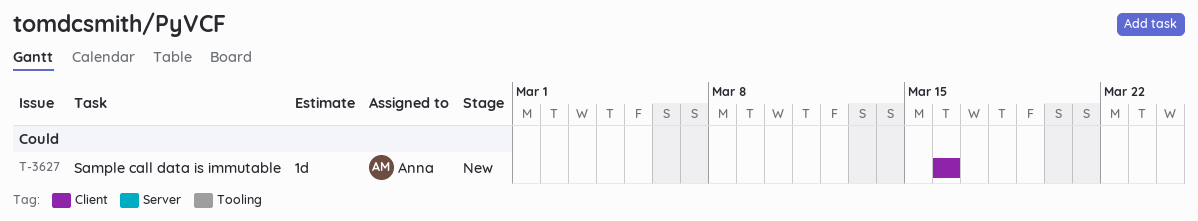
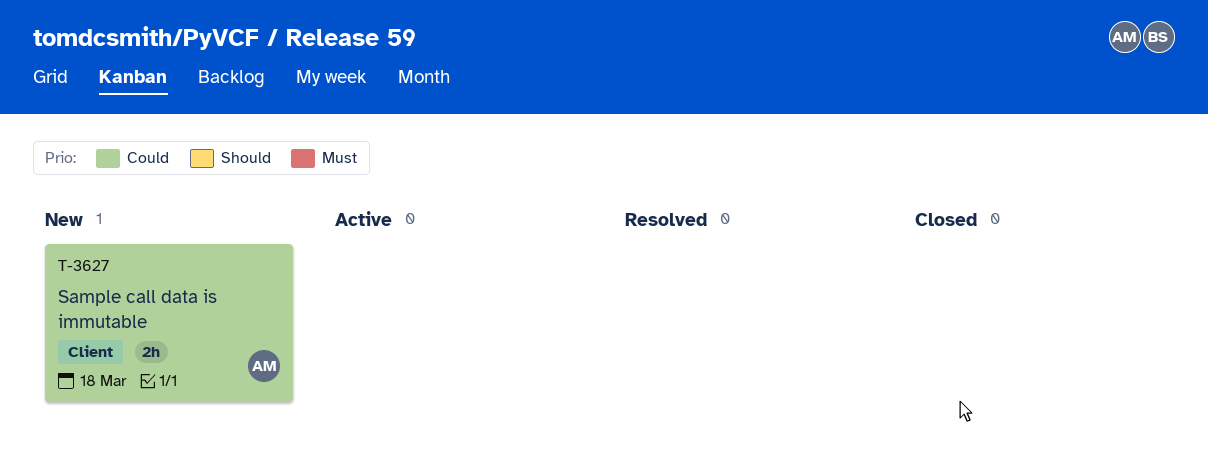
T-3627, estimate: 1d -> 2h
T-3627, due: Mar 16 -> Mar 18

